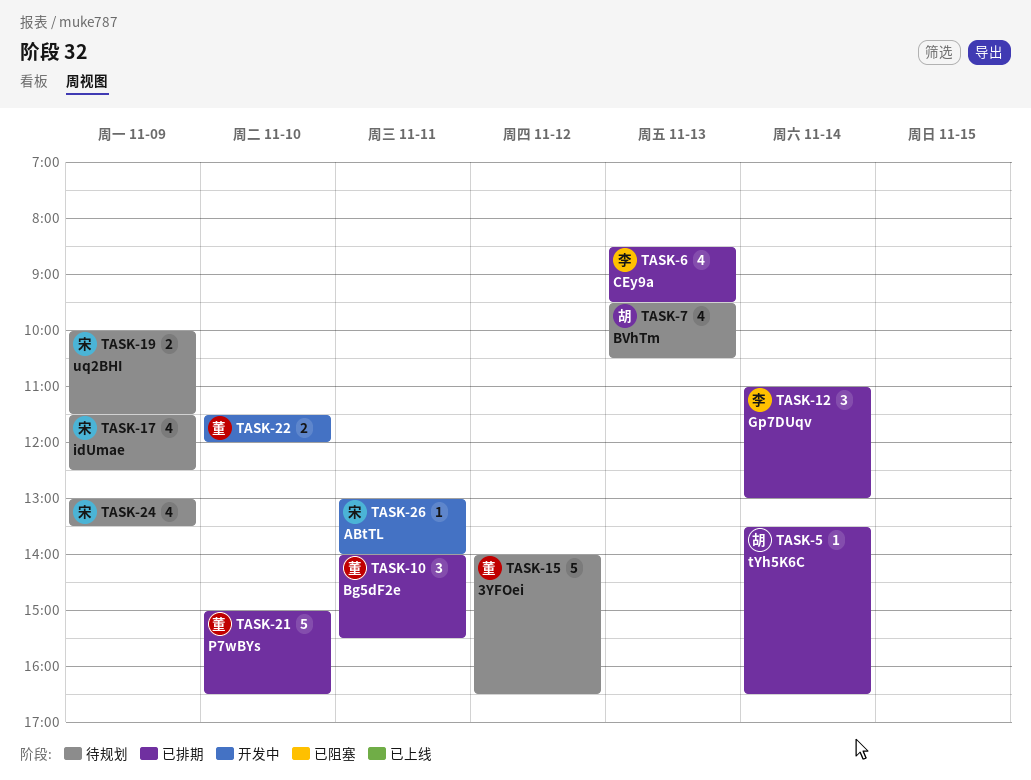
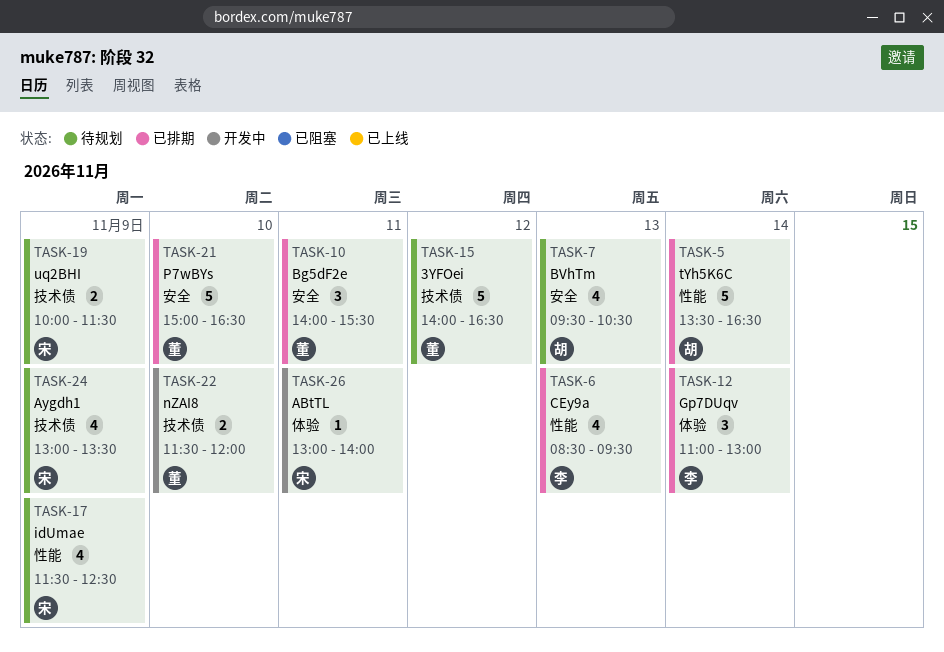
TASK-5, estimate: 1 -> 5

